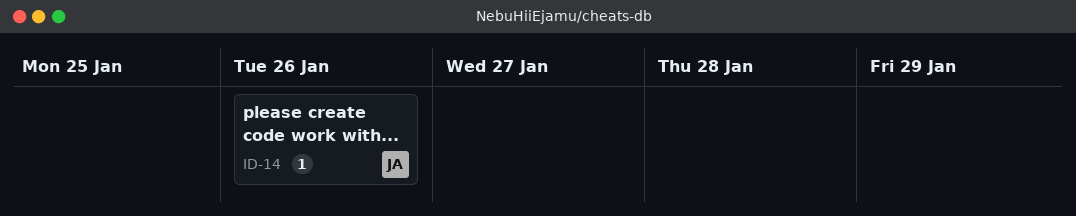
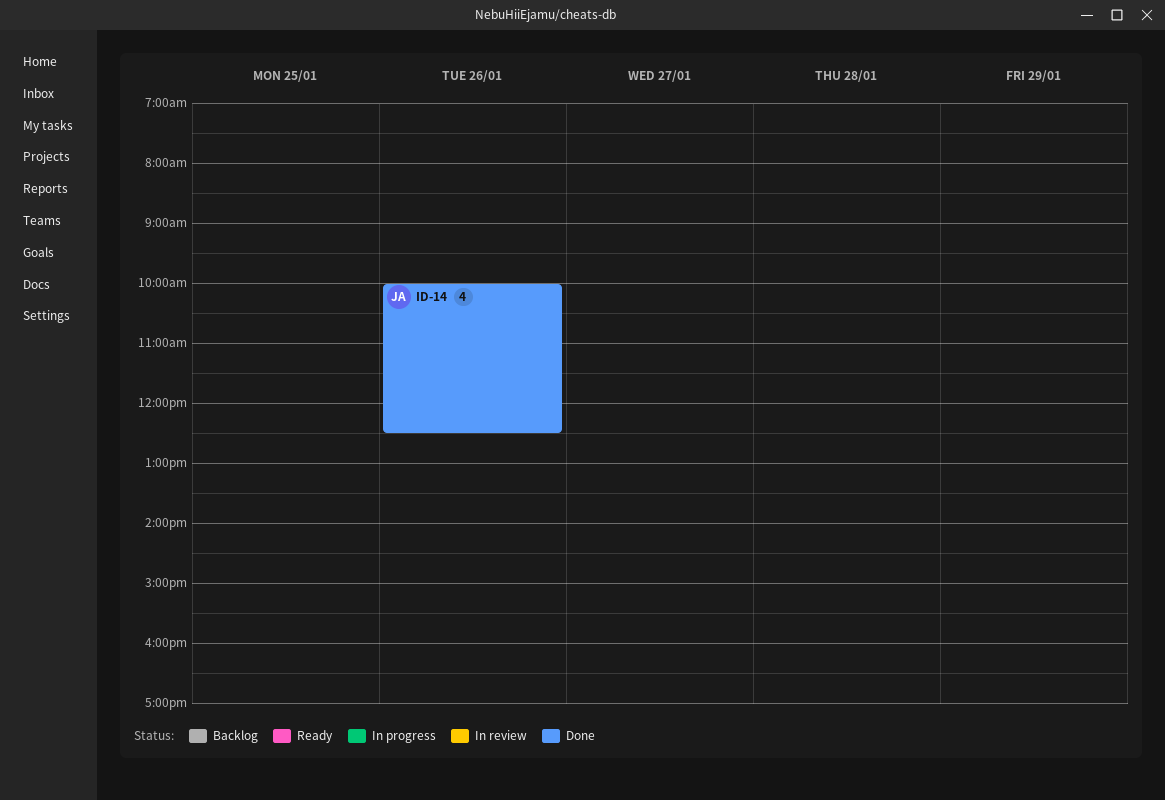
ID-14, estimate: 1 -> 4

